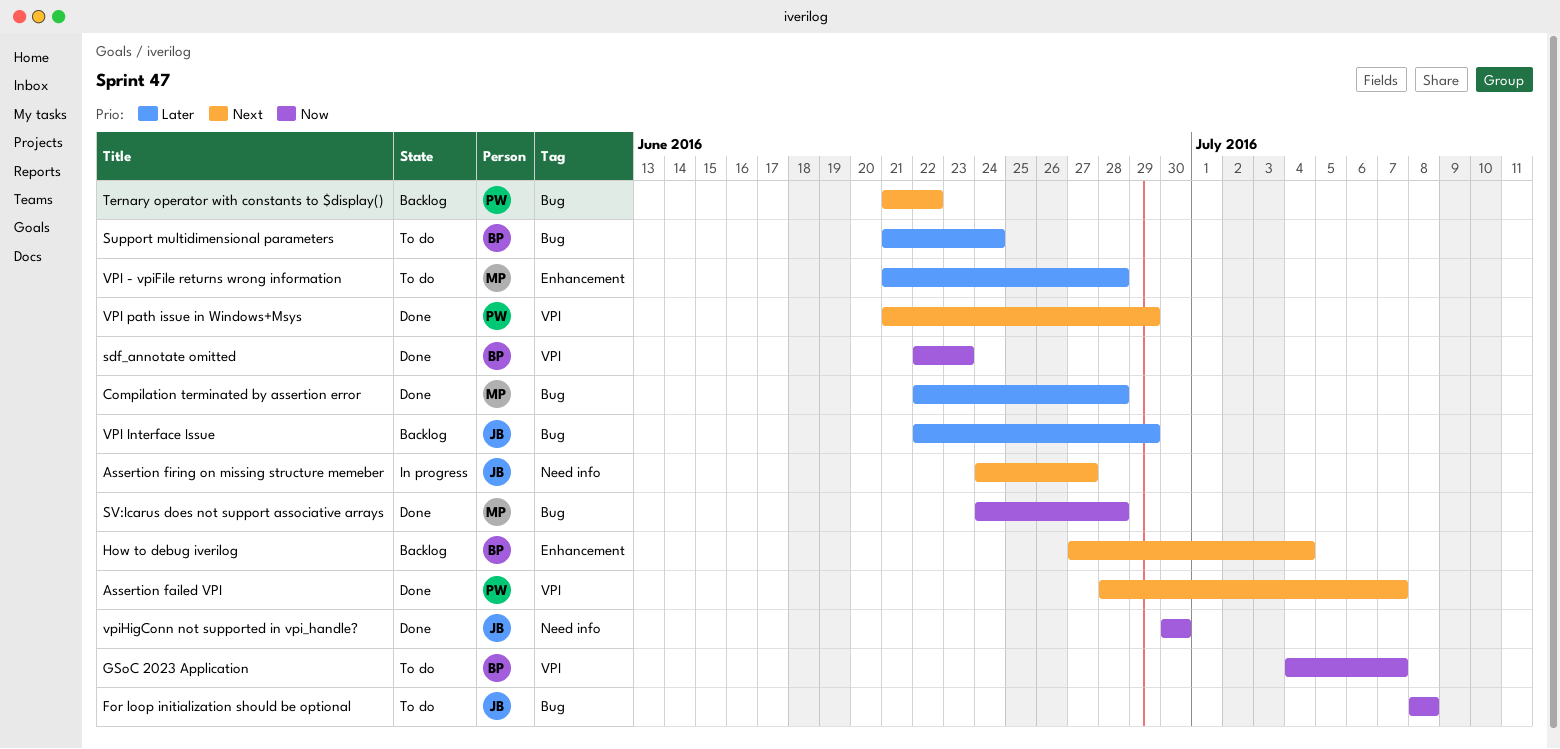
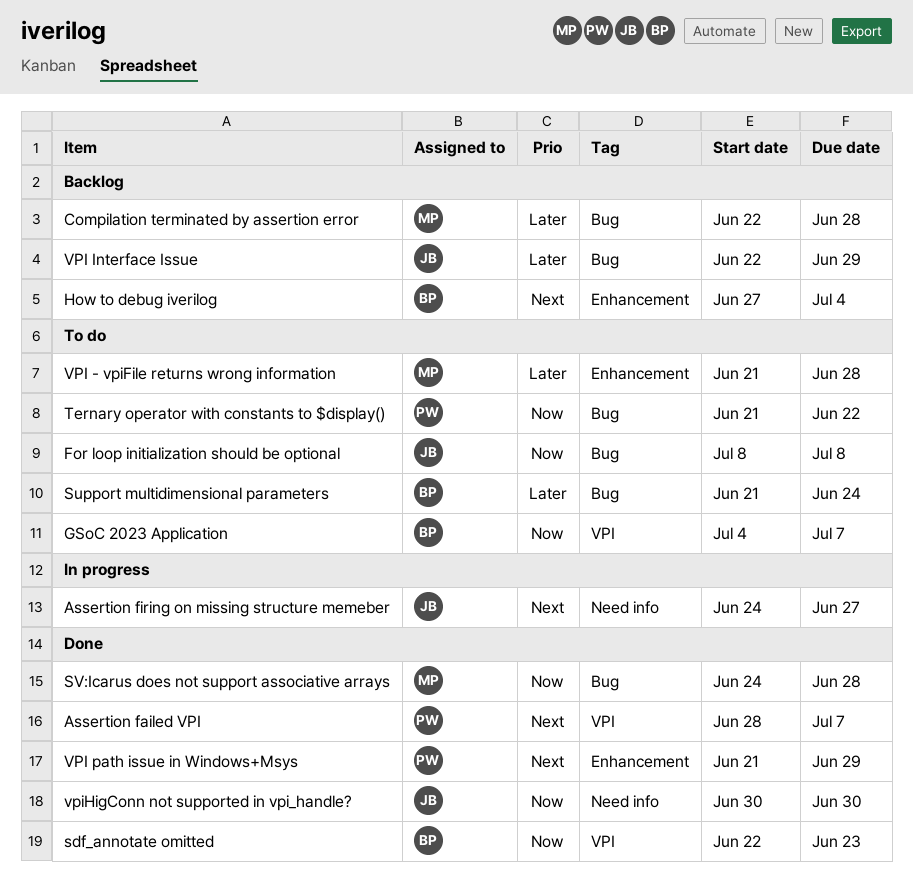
Compilation terminated by assertion error, status: Done -> Backlog
Ternary operator with constants to $display(), status: Backlog -> To do
Ternary operator with constants to $display(), priority: Next -> Now
VPI path issue in Windows+Msys, label: VPI -> Enhancement

